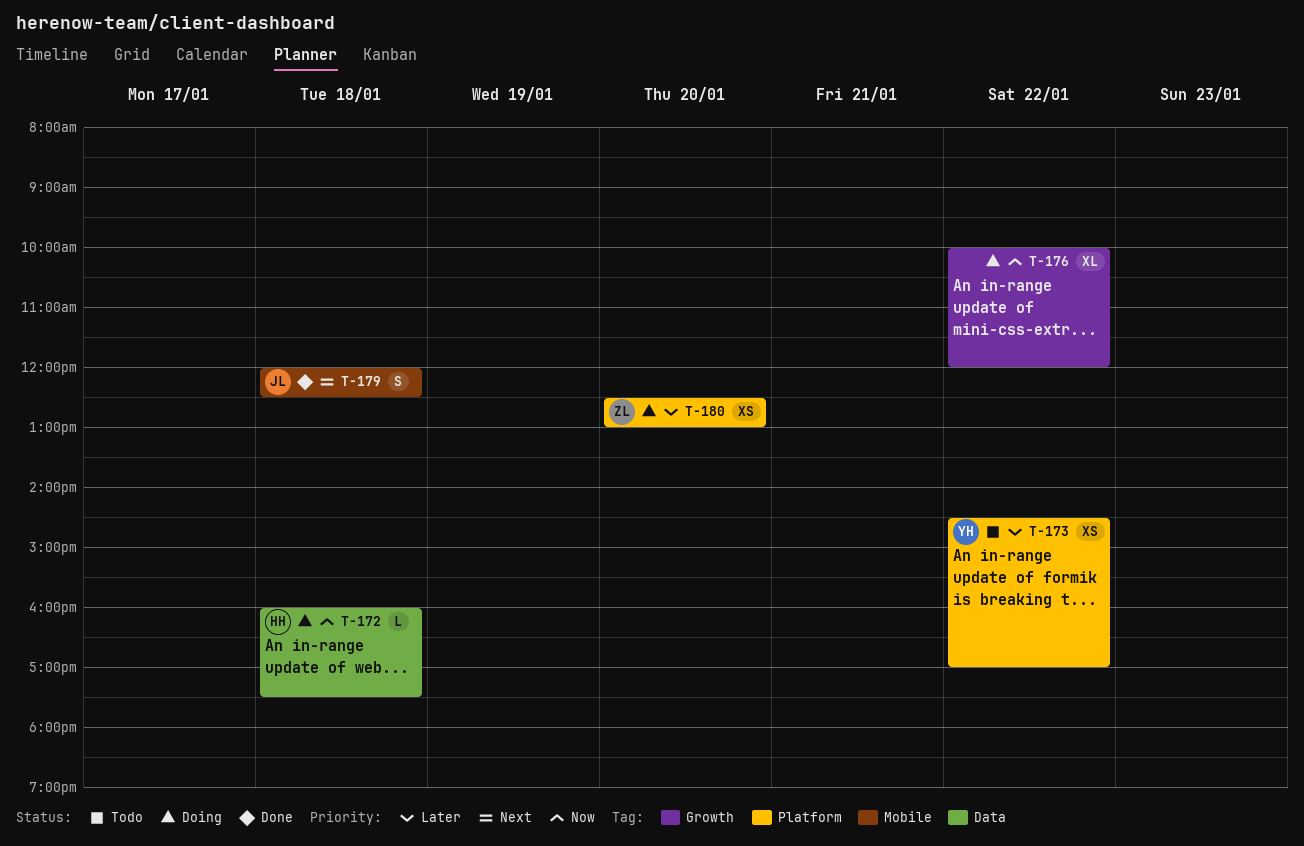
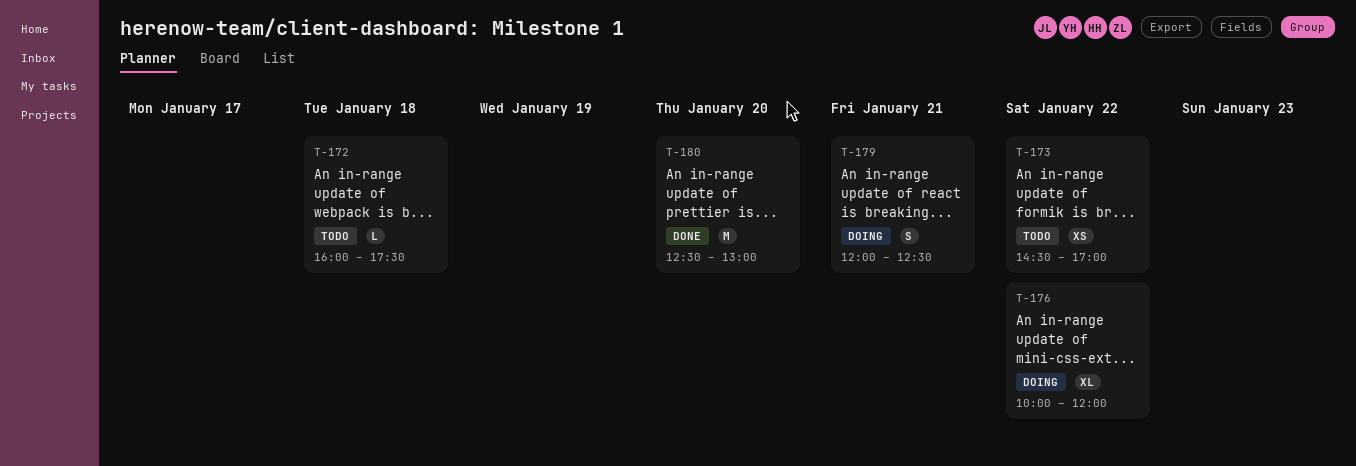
T-172, status: Doing -> Todo
T-179, status: Done -> Doing
T-179, day: Jan 18 -> Jan 21
T-180, status: Doing -> Done
T-180, estimate: XS -> M

